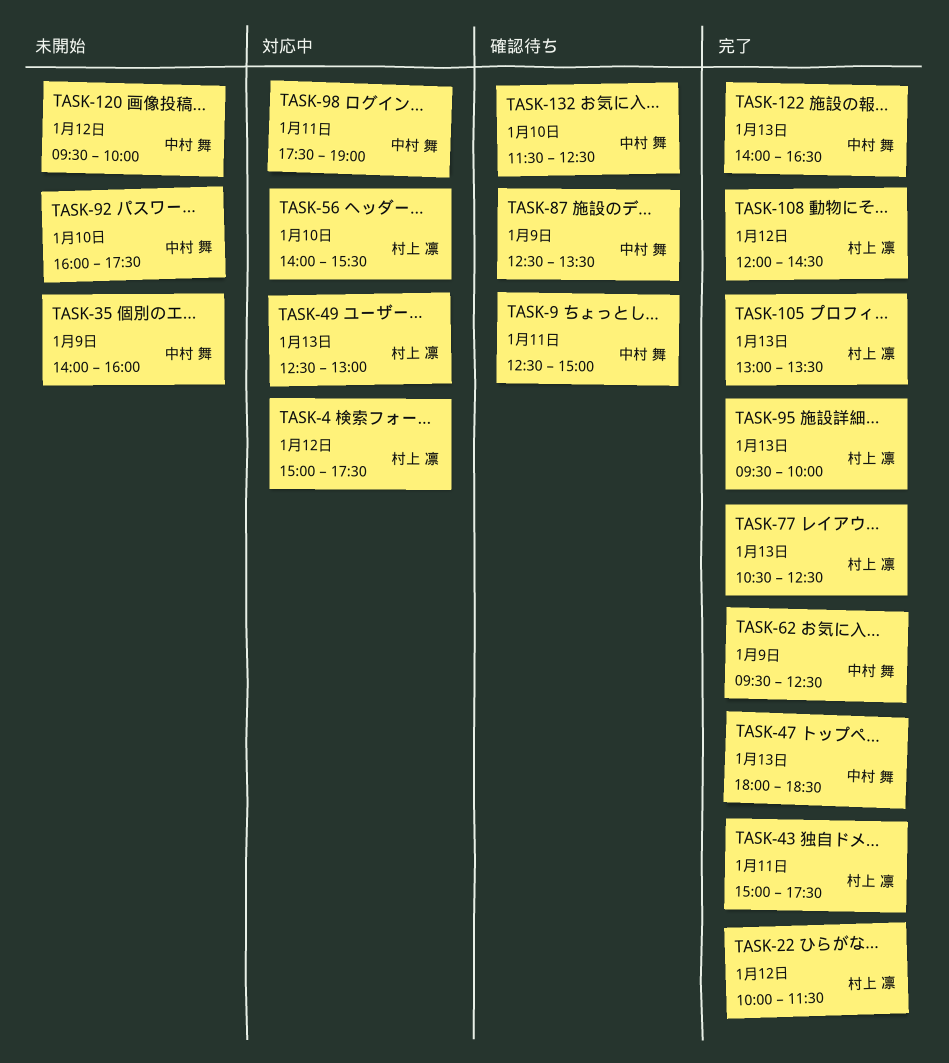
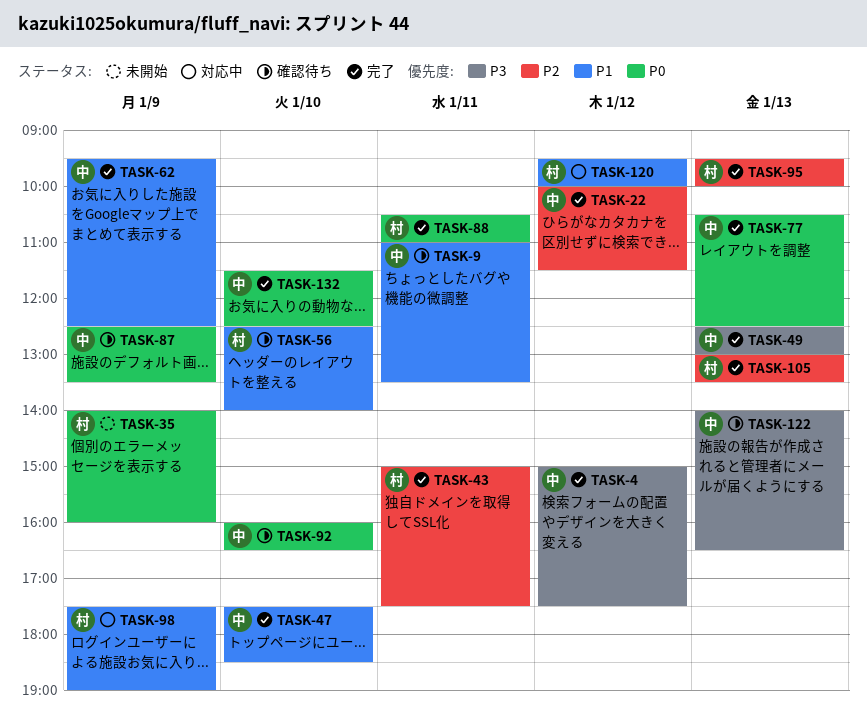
TASK-4, status: 対応中 -> 完了
TASK-4, owner: 村上 凛 -> 中村 舞
TASK-9, begins: 12:30 -> 11:00
TASK-9, ends: 15:00 -> 13:30
TASK-22, owner: 村上 凛 -> 中村 舞
TASK-35, owner: 中村 舞 -> 村上 凛
TASK-47, day: Jan 13 -> Jan 10
TASK-47, begins: 18:00 -> 17:30
TASK-49, status: 対応中 -> 完了
TASK-49, owner: 村上 凛 -> 中村 舞
TASK-56, status: 対応中 -> 確認待ち
TASK-56, begins: 14:00 -> 12:30
TASK-56, ends: 15:30 -> 14:00
TASK-77, owner: 村上 凛 -> 中村 舞
TASK-88: none -> present
TASK-92, status: 未開始 -> 確認待ち
TASK-92, ends: 17:30 -> 16:30
TASK-98, owner: 中村 舞 -> 村上 凛
TASK-98, day: Jan 11 -> Jan 9
TASK-108: present -> none
TASK-120, status: 未開始 -> 対応中
TASK-120, owner: 中村 舞 -> 村上 凛
TASK-122, status: 完了 -> 確認待ち
TASK-132, status: 確認待ち -> 完了

